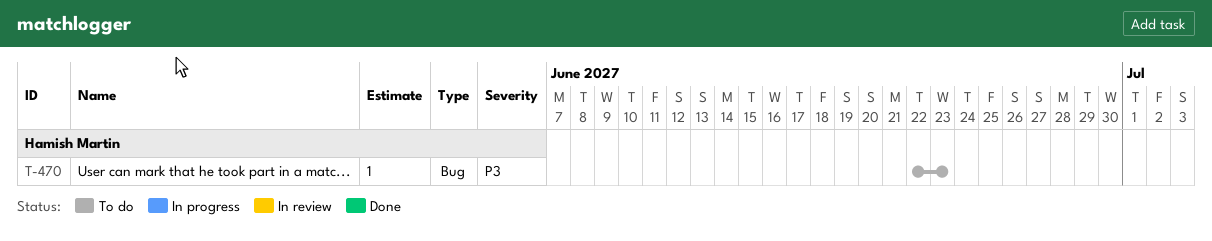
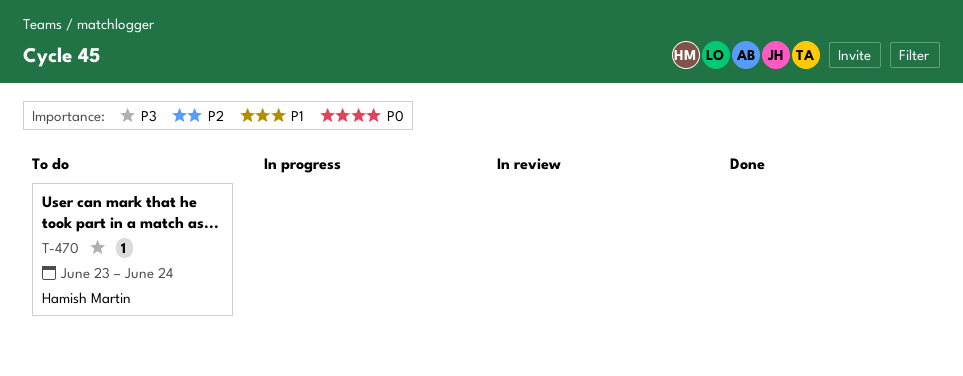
T-470, start: Jun 22 -> Jun 23
T-470, due: Jun 23 -> Jun 24

